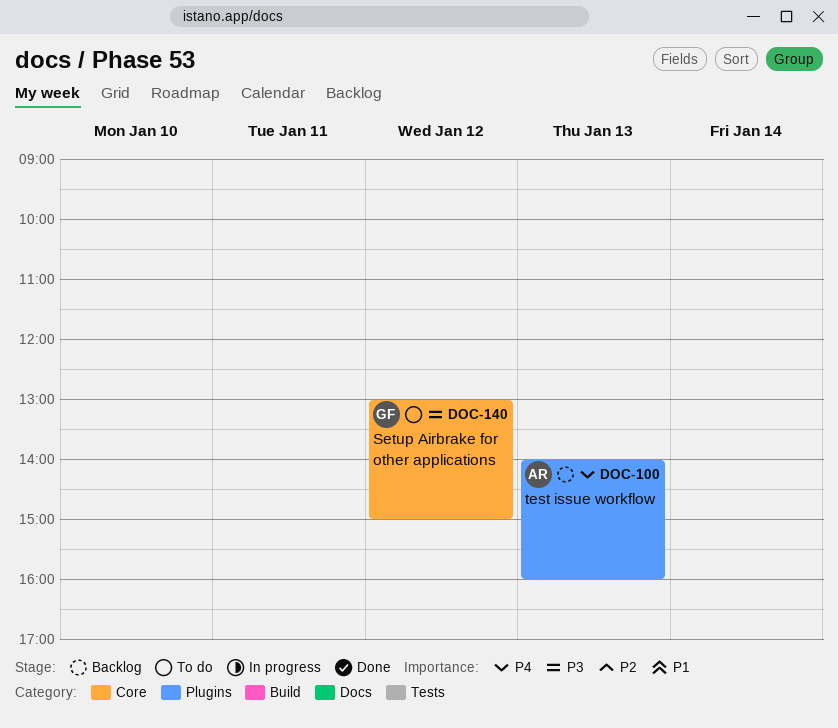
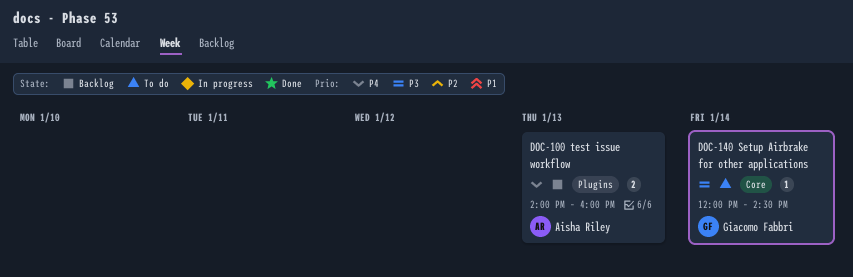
DOC-140, day: Jan 12 -> Jan 14
DOC-140, begins: 13:00 -> 12:00
DOC-140, ends: 15:00 -> 14:30

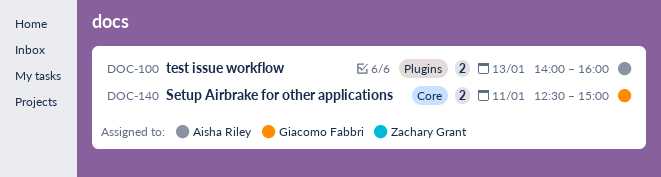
DOC-140, estimate: 1 -> 2
DOC-140, day: Jan 14 -> Jan 11
DOC-140, begins: 12:00 -> 12:30
DOC-140, ends: 14:30 -> 15:00

